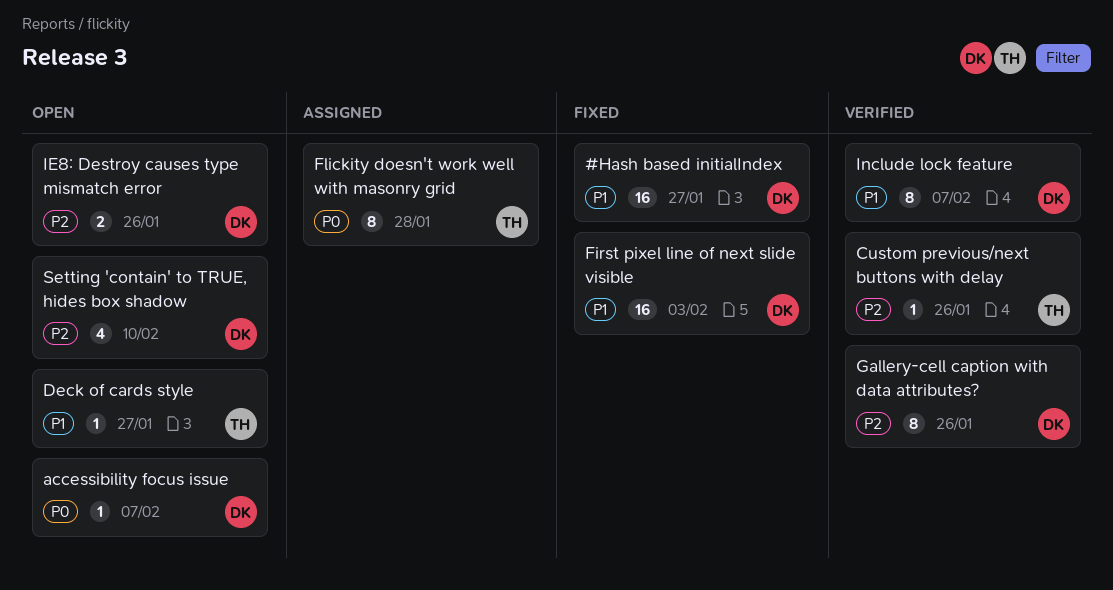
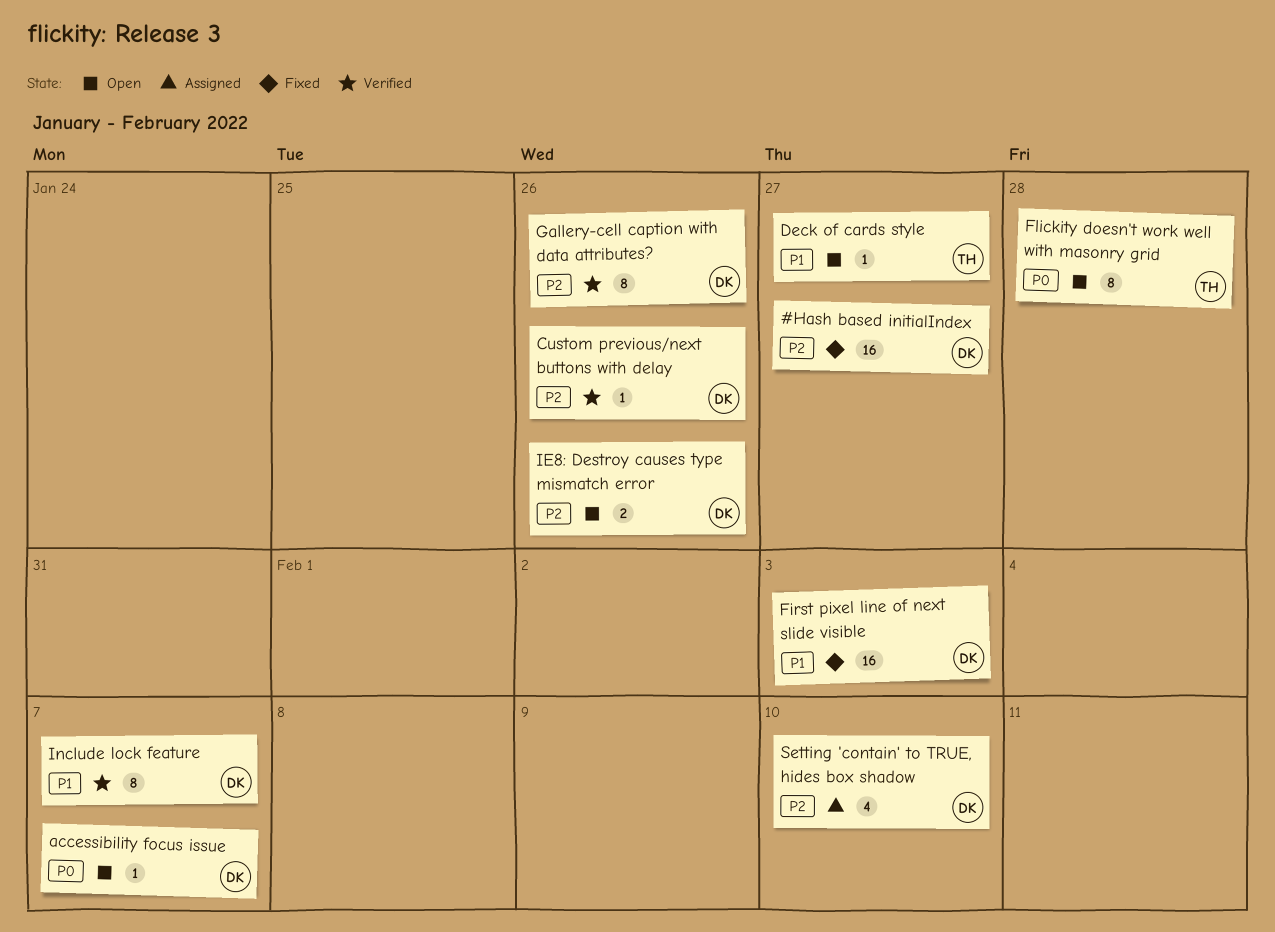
#Hash based initialIndex, priority: P1 -> P2
Custom previous/next buttons with delay, owner: TH -> DK
Flickity doesn't work well with masonry grid, status: Assigned -> Open
Setting 'contain' to TRUE, hides box shadow, status: Open -> Assigned

